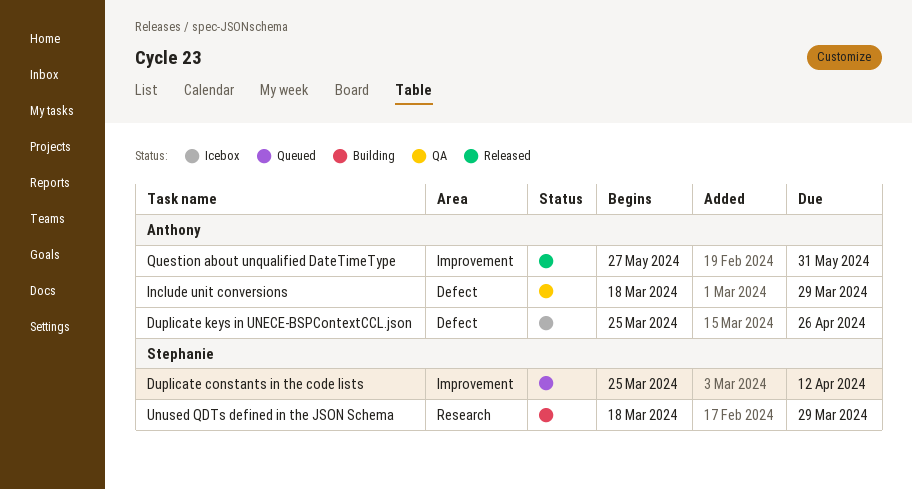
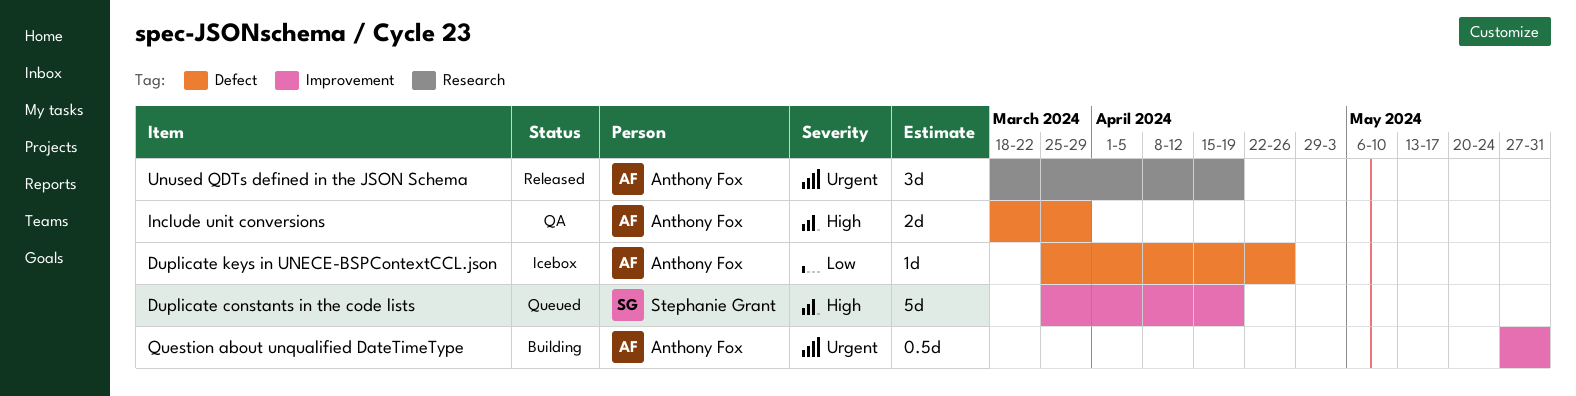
Duplicate constants in the code lists, due: Apr 12 -> Apr 19
Question about unqualified DateTimeType, status: Released -> Building
Unused QDTs defined in the JSON Schema, status: Building -> Released
Unused QDTs defined in the JSON Schema, owner: Stephanie Grant -> Anthony Fox
Unused QDTs defined in the JSON Schema, due: Mar 29 -> Apr 19

